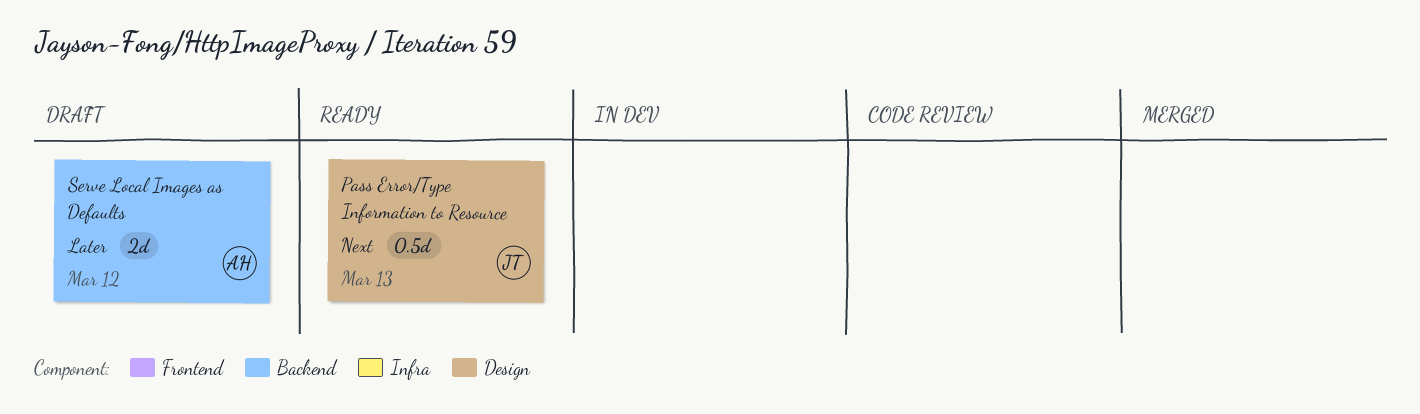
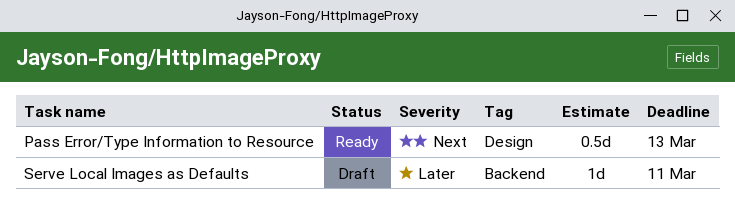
Serve Local Images as Defaults, estimate: 2d -> 1d
Serve Local Images as Defaults, due: Mar 12 -> Mar 11

